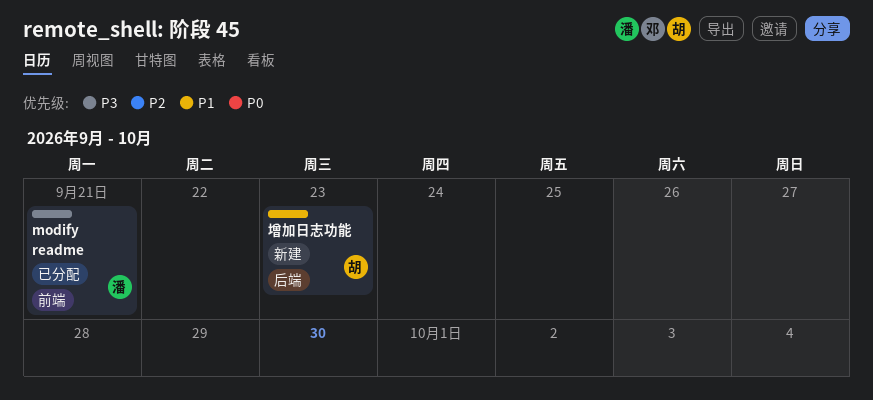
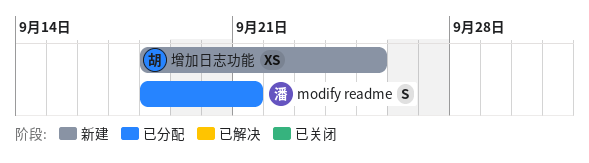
增加日志功能, due: Sep 23 -> Sep 25

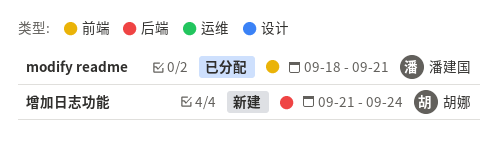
增加日志功能, start: Sep 18 -> Sep 21
增加日志功能, due: Sep 25 -> Sep 24

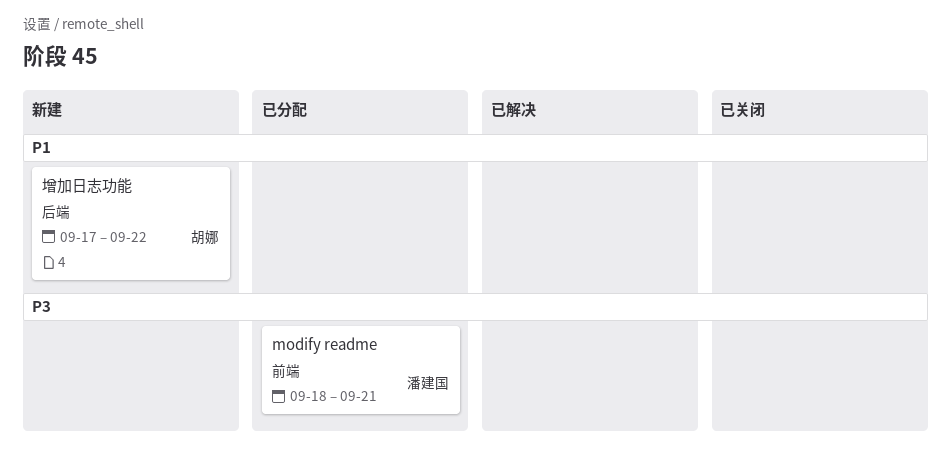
增加日志功能, start: Sep 21 -> Sep 17
增加日志功能, due: Sep 24 -> Sep 22

